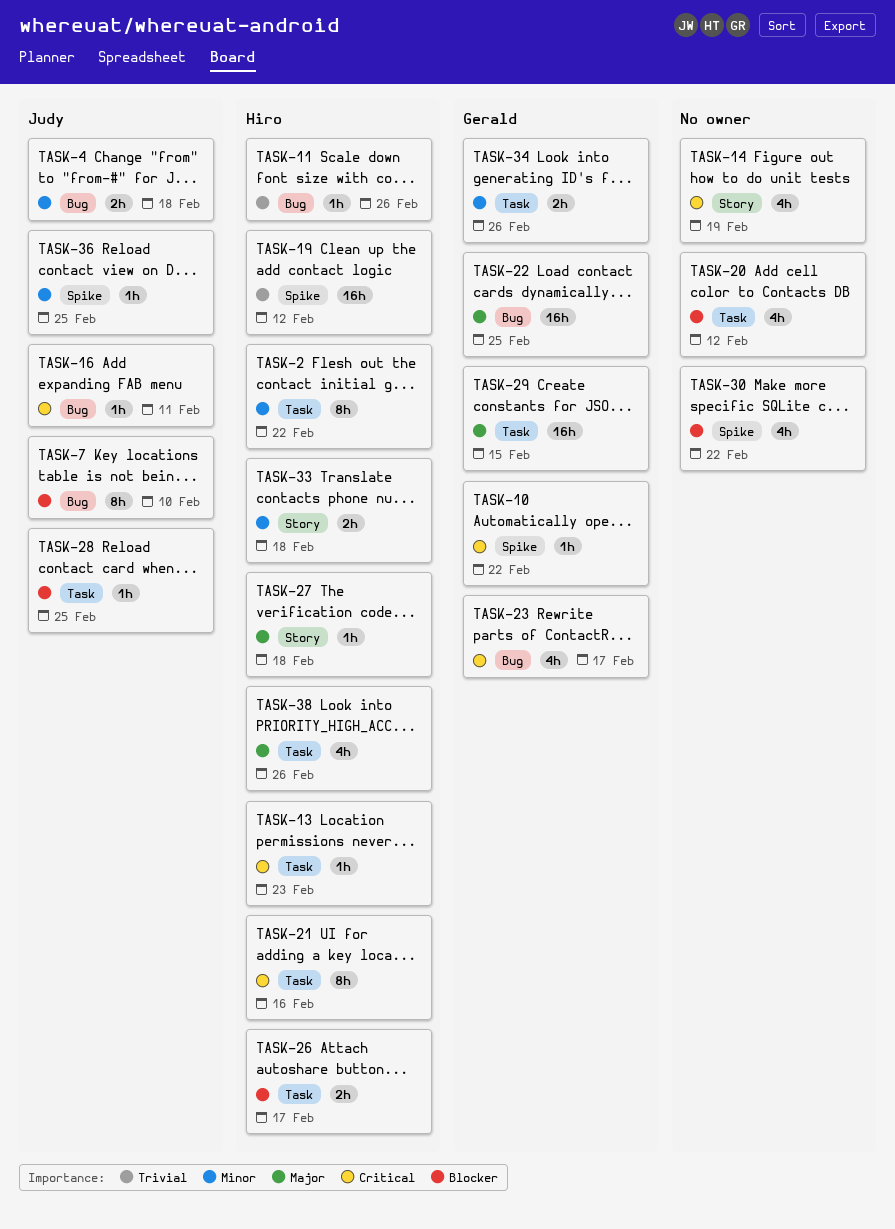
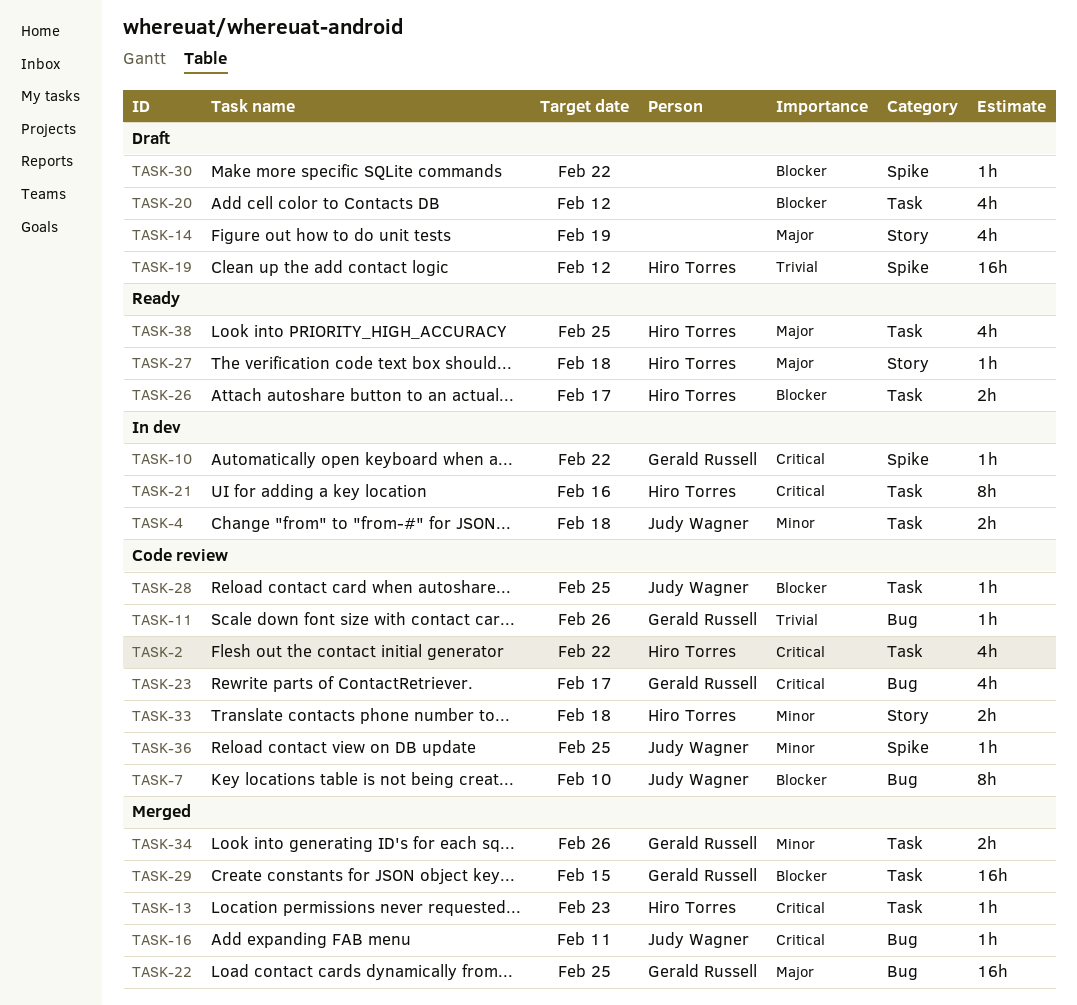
TASK-2, priority: Minor -> Critical
TASK-2, estimate: 8h -> 4h
TASK-4, label: Bug -> Task
TASK-11, owner: Hiro Torres -> Gerald Russell
TASK-14, priority: Critical -> Major
TASK-29, priority: Major -> Blocker
TASK-30, estimate: 4h -> 1h
TASK-38, due: Feb 26 -> Feb 25

